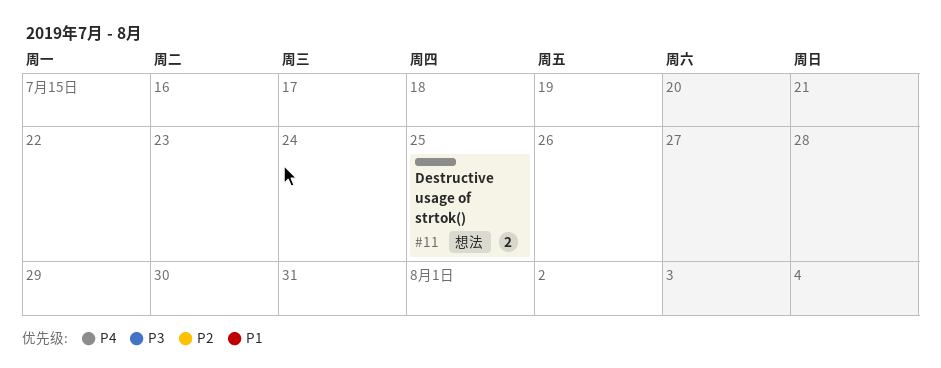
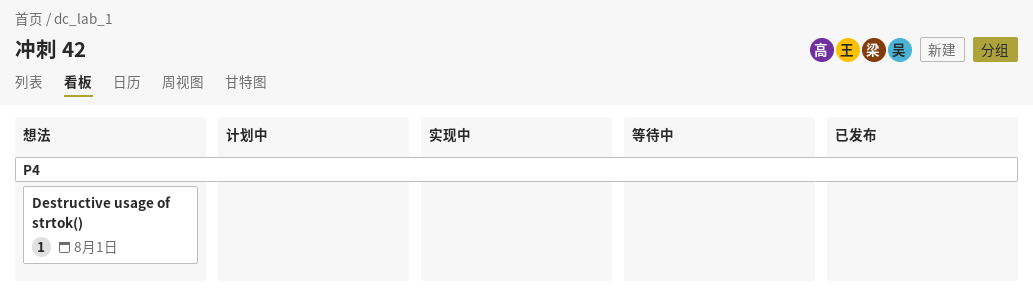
Destructive usage of strtok(), estimate: 2 -> 1
Destructive usage of strtok(), due: Jul 25 -> Aug 1

